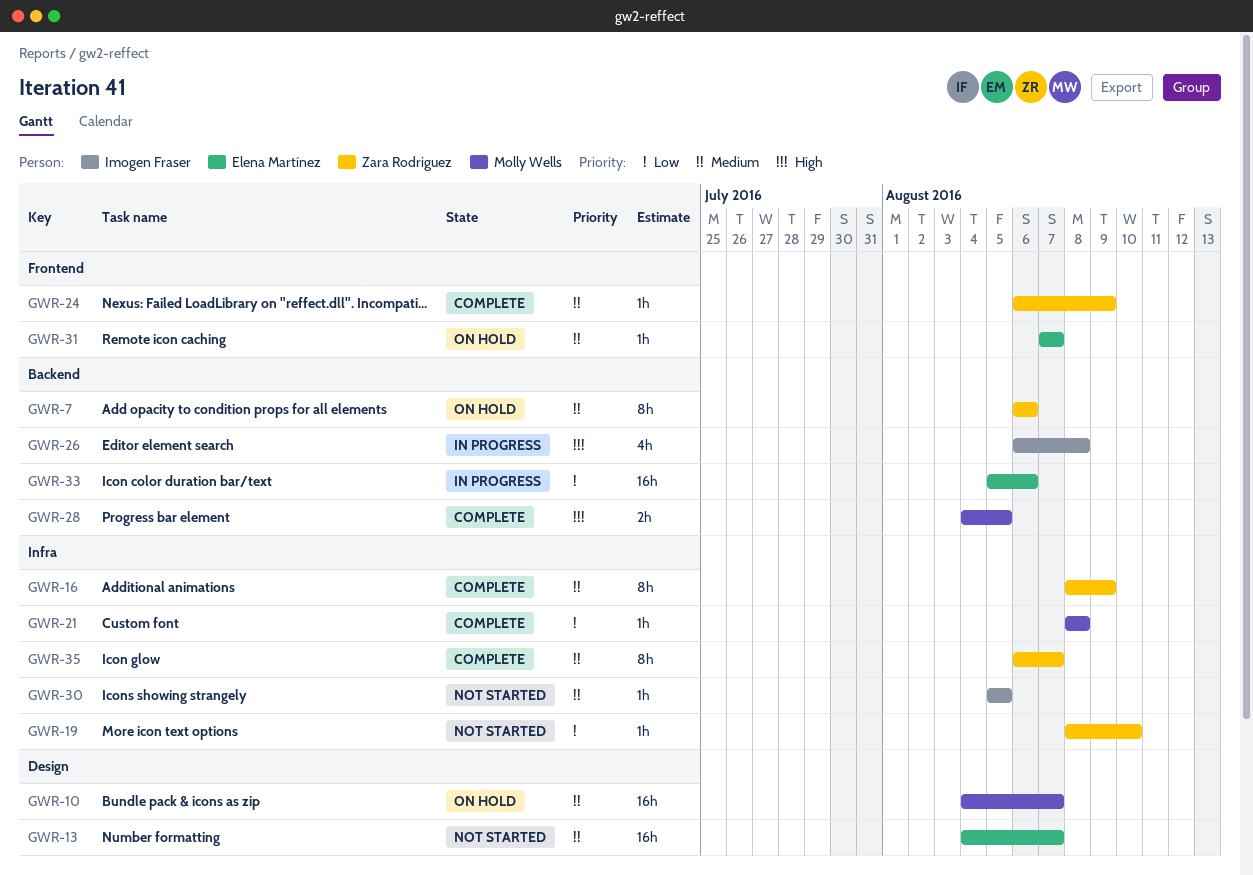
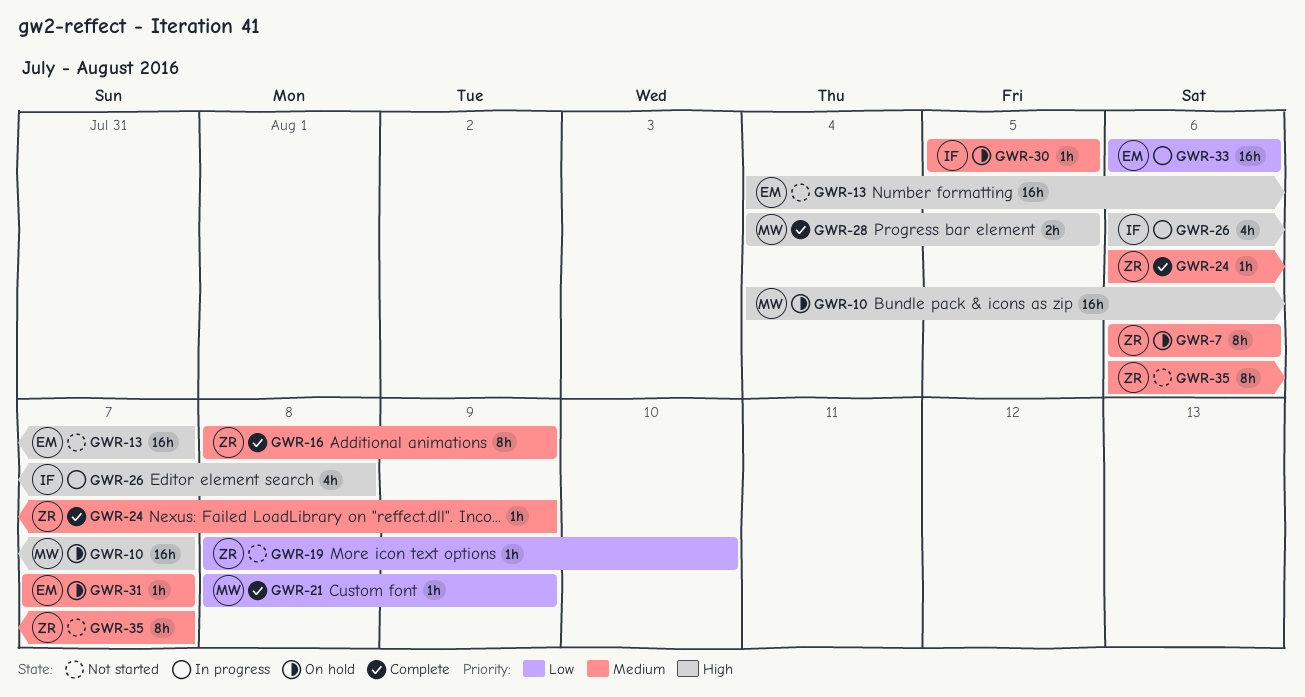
GWR-10, priority: Medium -> High
GWR-13, priority: Medium -> High
GWR-21, due: Aug 8 -> Aug 9
GWR-30, status: Not started -> On hold
GWR-33, start: Aug 5 -> Aug 6
GWR-35, status: Complete -> Not started

